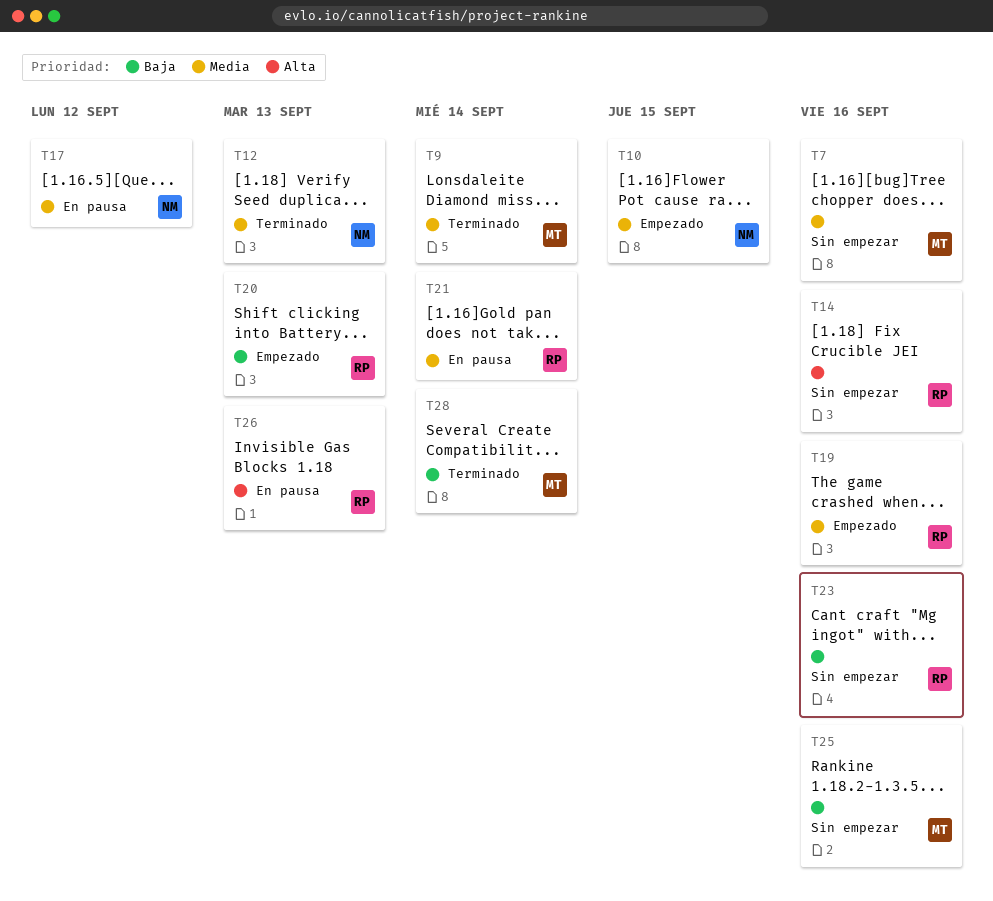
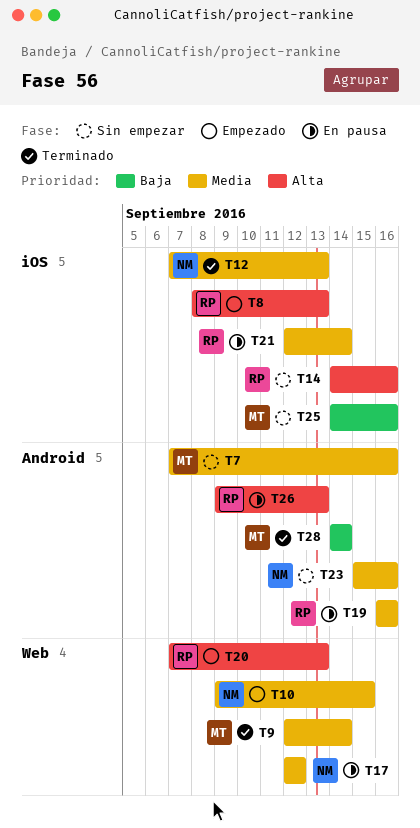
T8: none -> present
T19, status: Empezado -> En pausa
T20, priority: Baja -> Alta
T23, owner: RP -> NM
T23, priority: Baja -> Media

